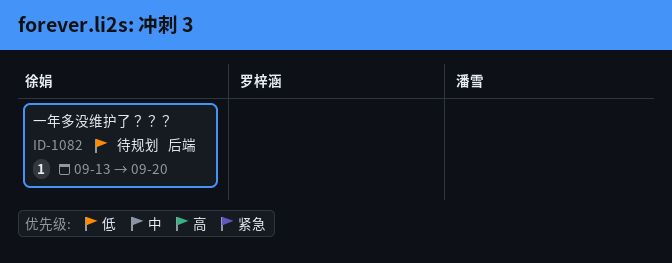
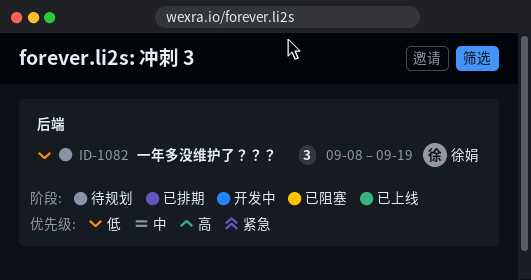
ID-1082, estimate: 1 -> 3
ID-1082, start: Sep 13 -> Sep 8
ID-1082, due: Sep 20 -> Sep 19

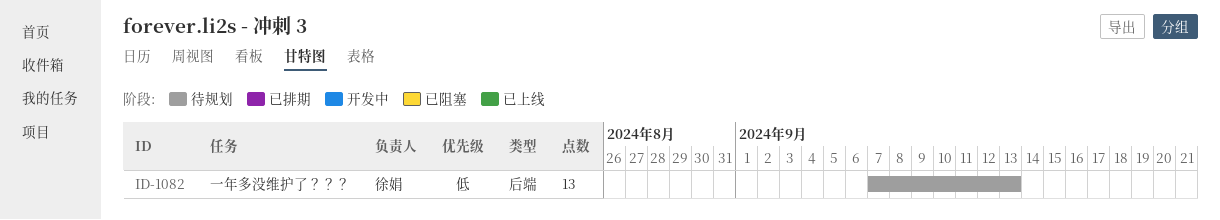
ID-1082, estimate: 3 -> 13
ID-1082, start: Sep 8 -> Sep 7
ID-1082, due: Sep 19 -> Sep 13

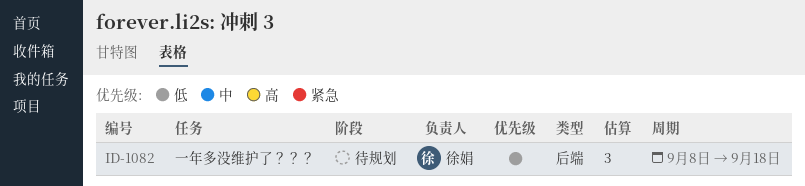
ID-1082, estimate: 13 -> 3
ID-1082, start: Sep 7 -> Sep 8
ID-1082, due: Sep 13 -> Sep 18

